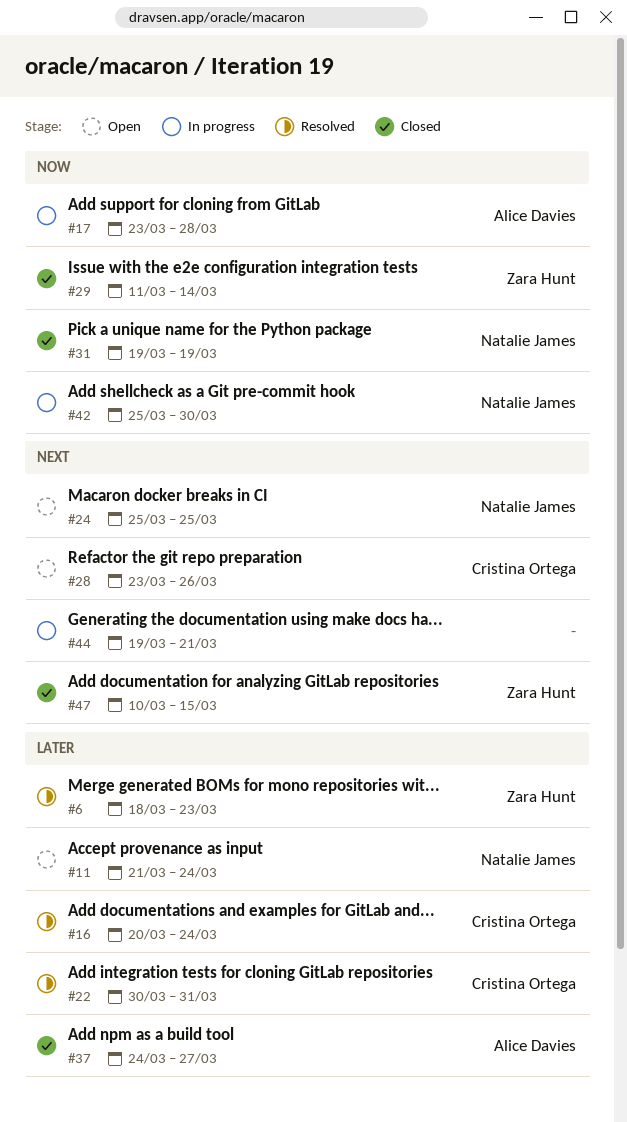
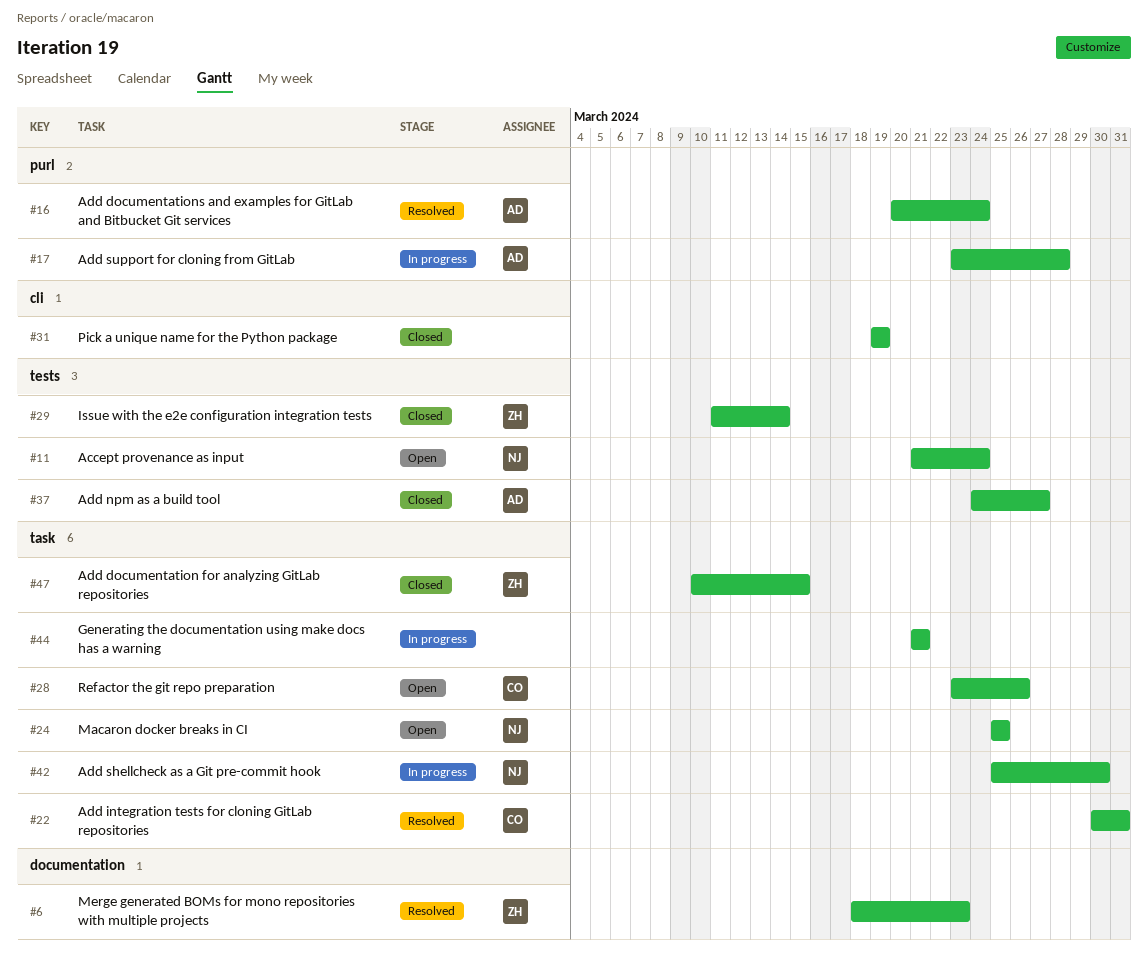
#16, owner: Cristina Ortega -> Alice Davies
#31, owner: Natalie James -> none
#44, start: Mar 19 -> Mar 21

